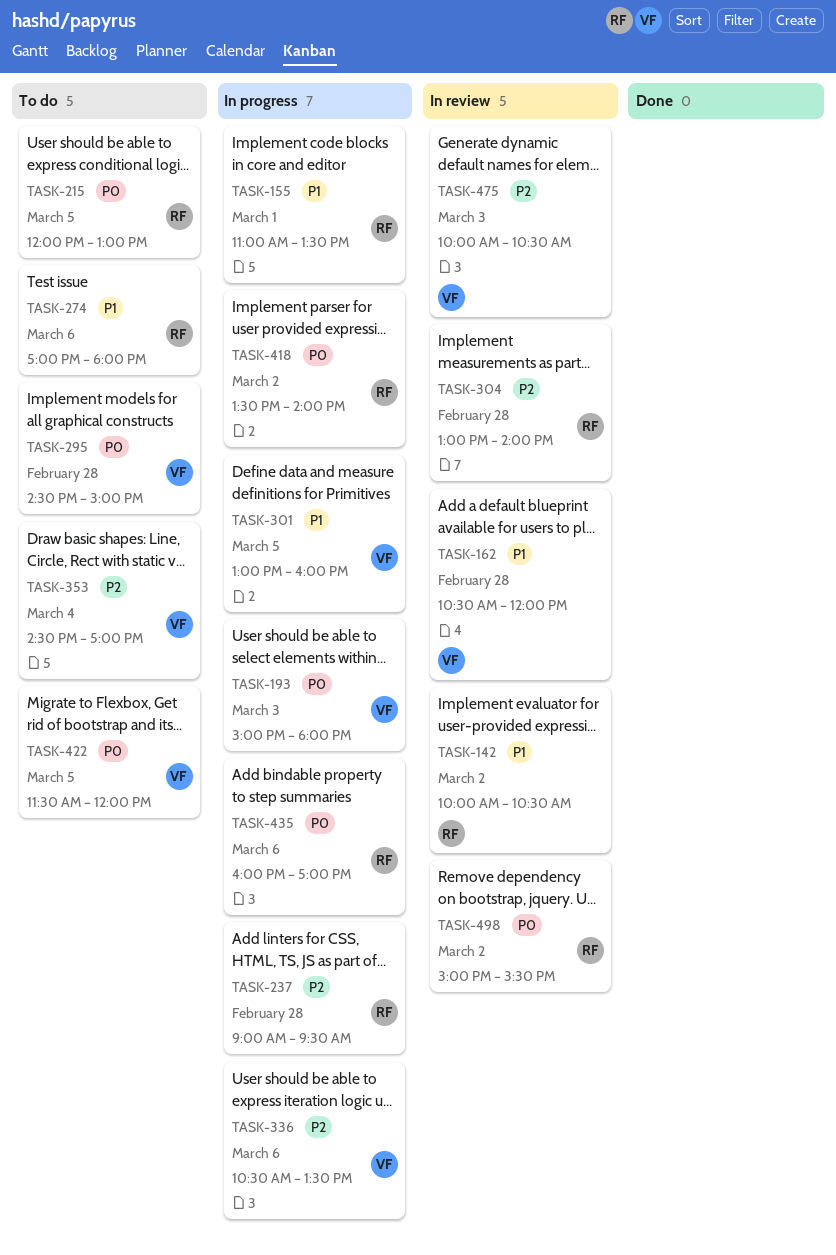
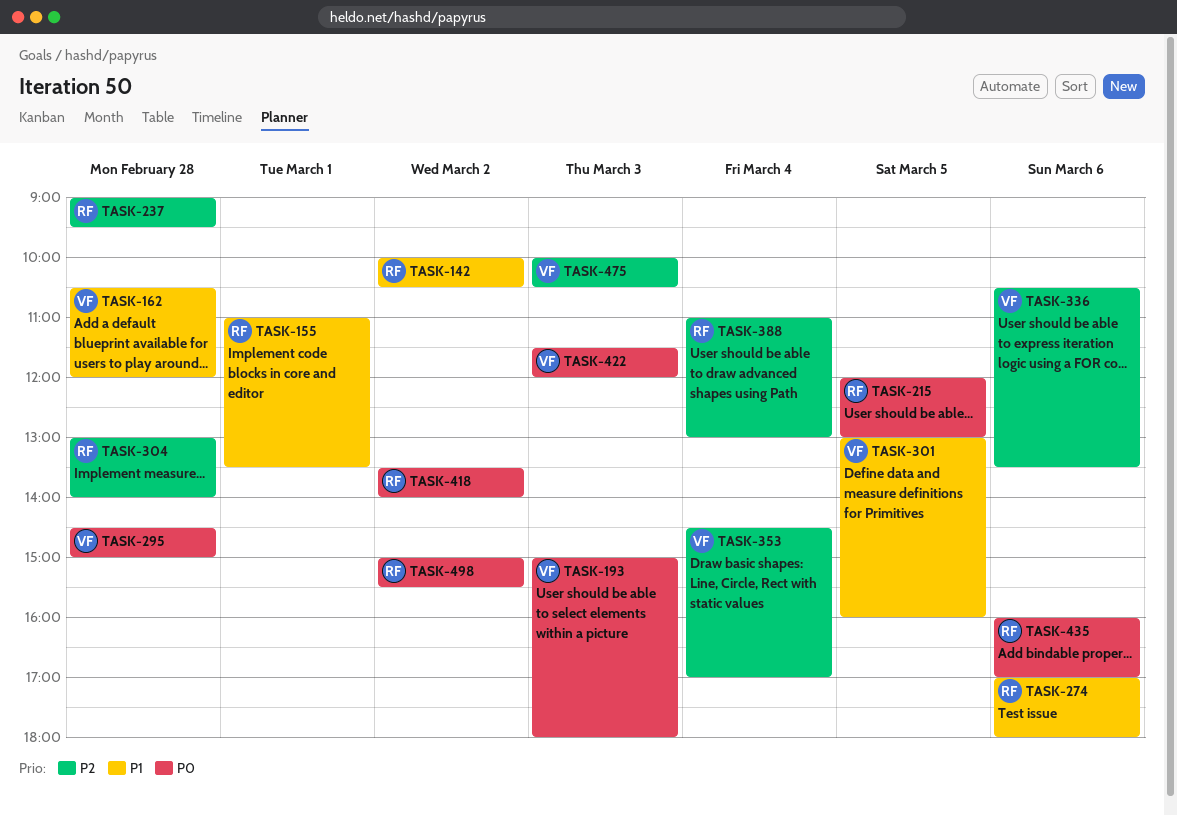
TASK-388: none -> present
TASK-422, day: Mar 5 -> Mar 3

